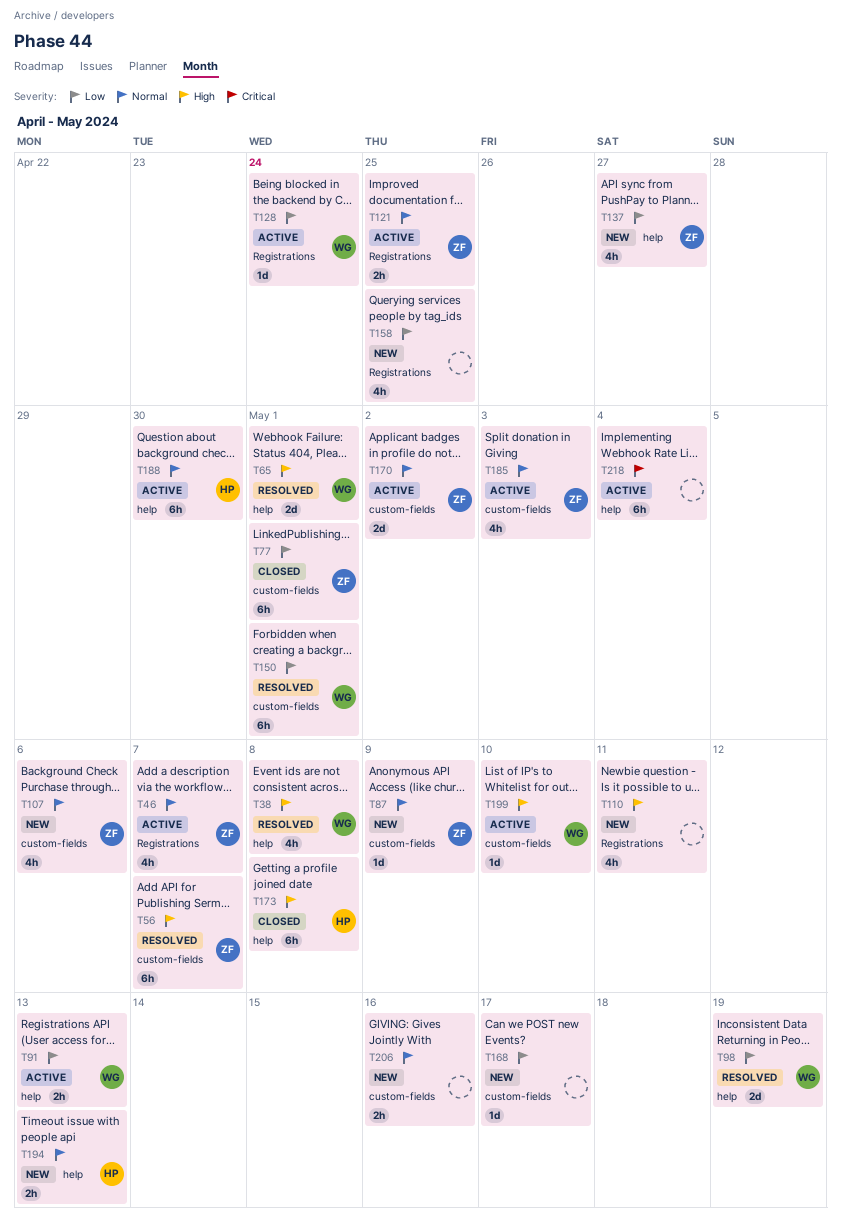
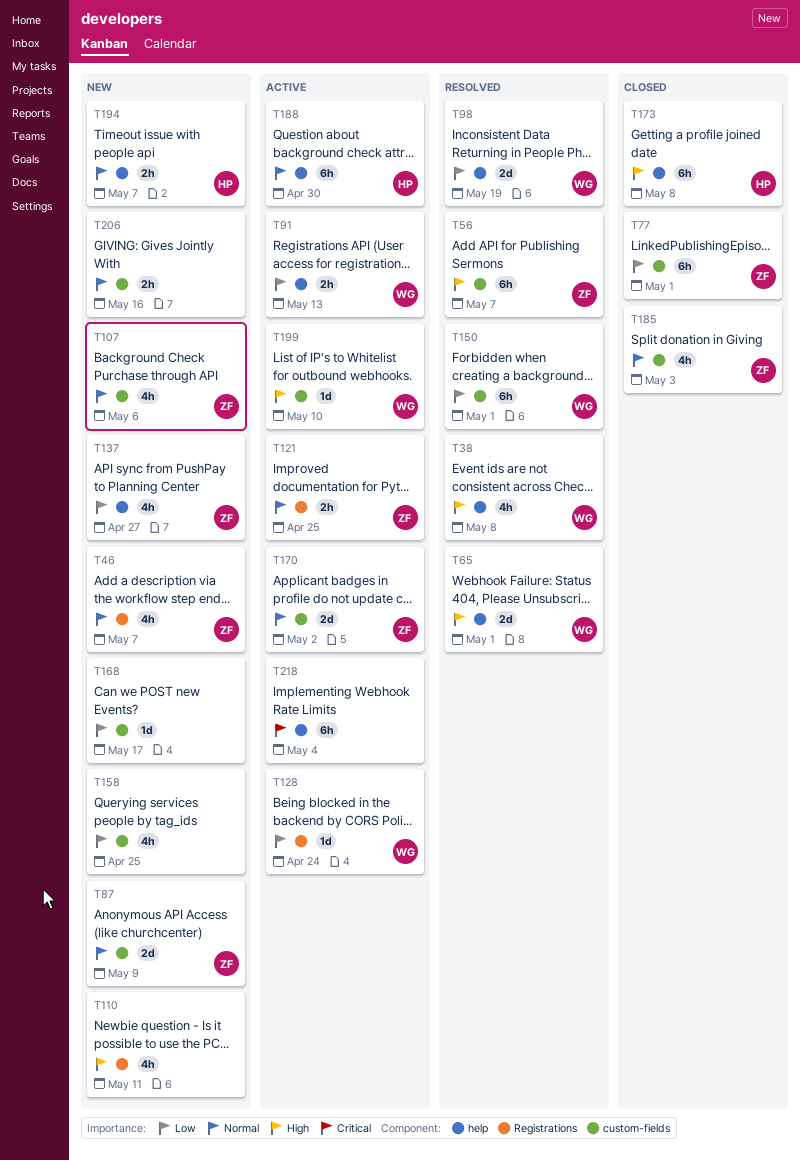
T46, status: Active -> New
T87, estimate: 1d -> 2d
T158, label: Registrations -> custom-fields
T185, status: Active -> Closed
T194, due: May 13 -> May 7

